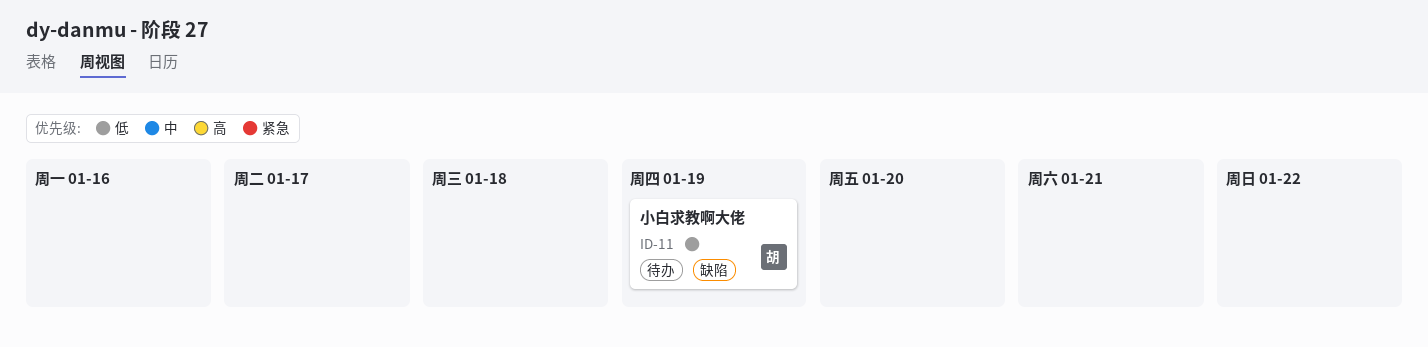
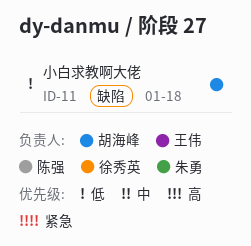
ID-11, due: Jan 19 -> Jan 18

